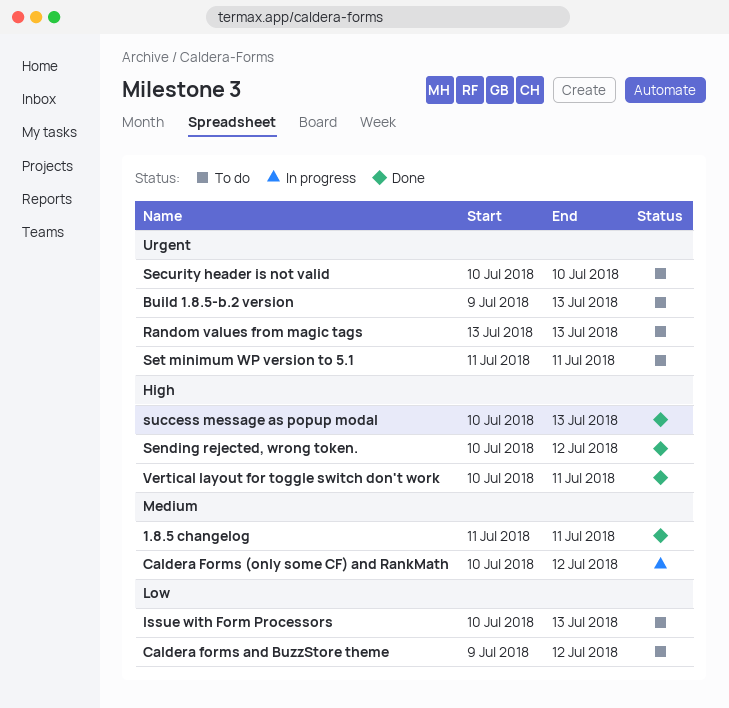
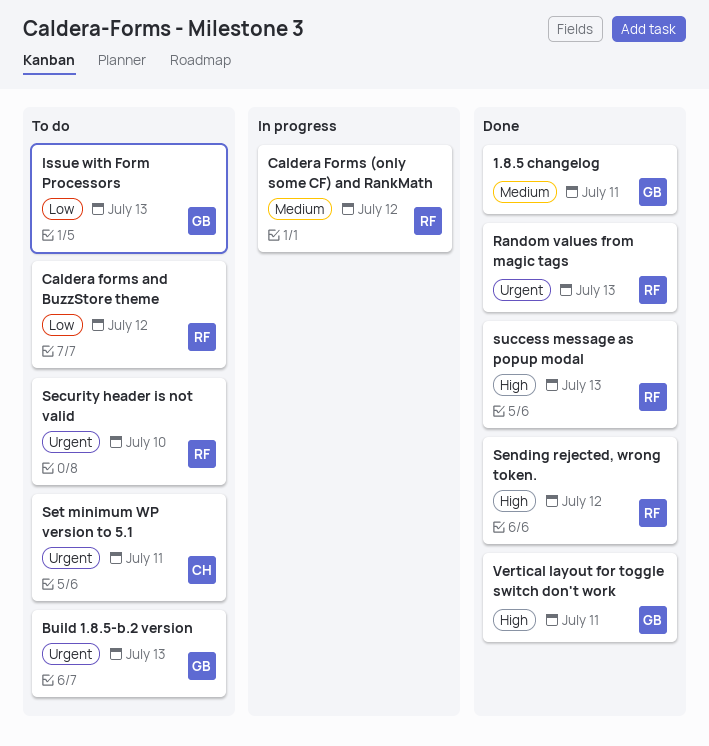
Random values from magic tags, status: To do -> Done

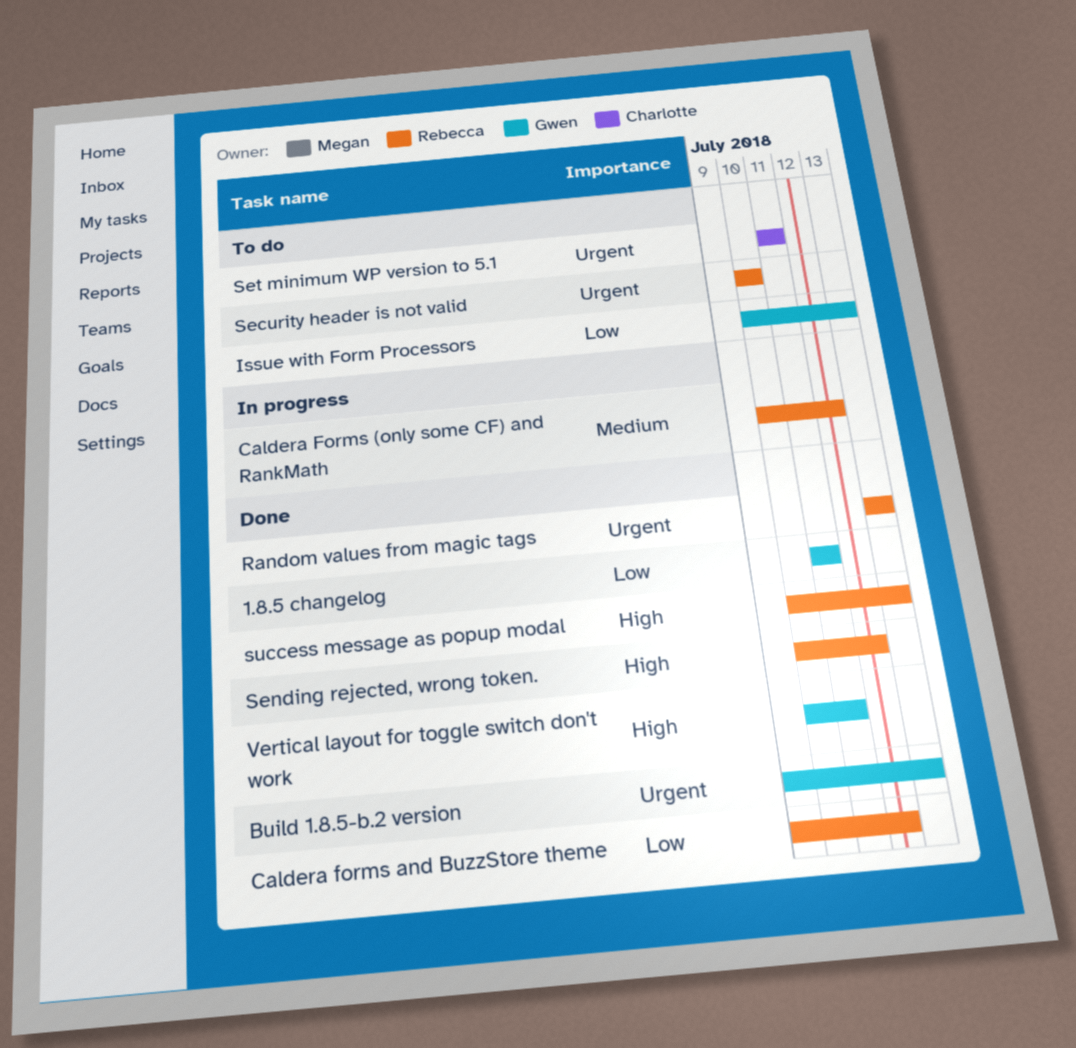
1.8.5 changelog, priority: Medium -> Low
Build 1.8.5-b.2 version, status: To do -> Done
Caldera forms and BuzzStore theme, status: To do -> Done

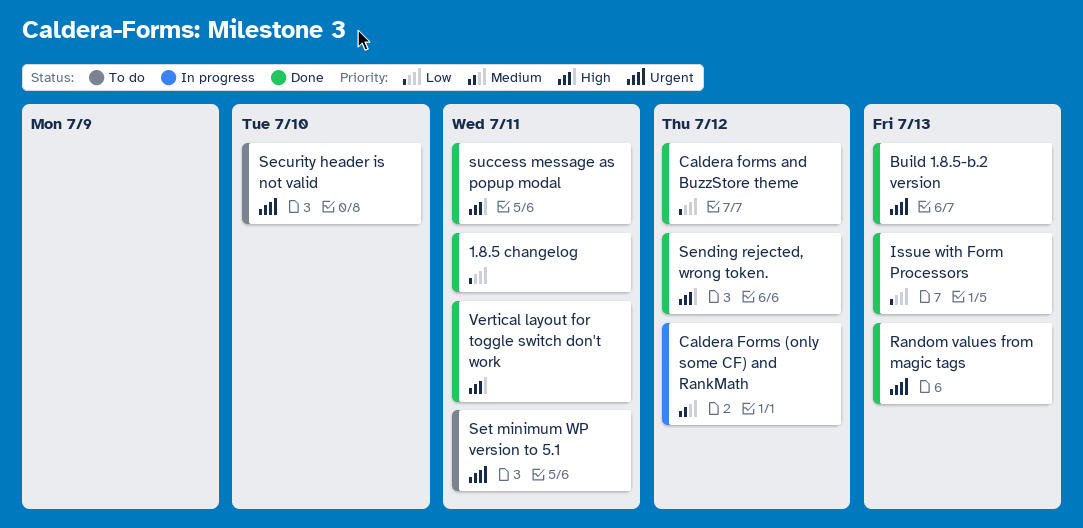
Issue with Form Processors, status: To do -> Done
success message as popup modal, due: Jul 13 -> Jul 11

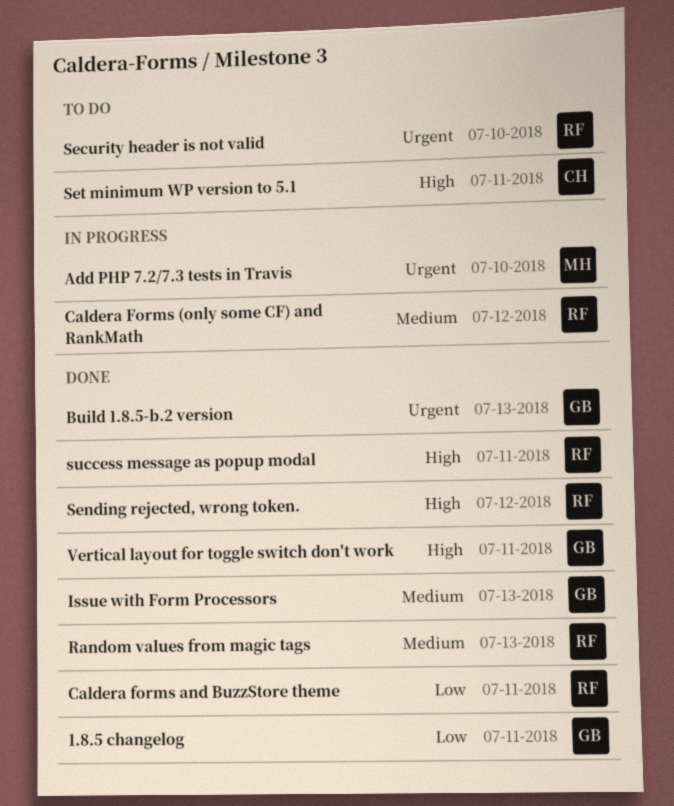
Add PHP 7.2/7.3 tests in Travis: none -> present
Caldera forms and BuzzStore theme, due: Jul 12 -> Jul 11
Issue with Form Processors, priority: Low -> Medium
Random values from magic tags, priority: Urgent -> Medium
Set minimum WP version to 5.1, priority: Urgent -> High

